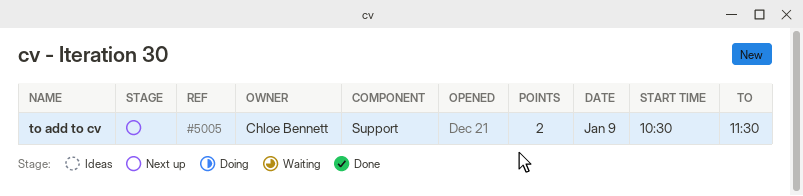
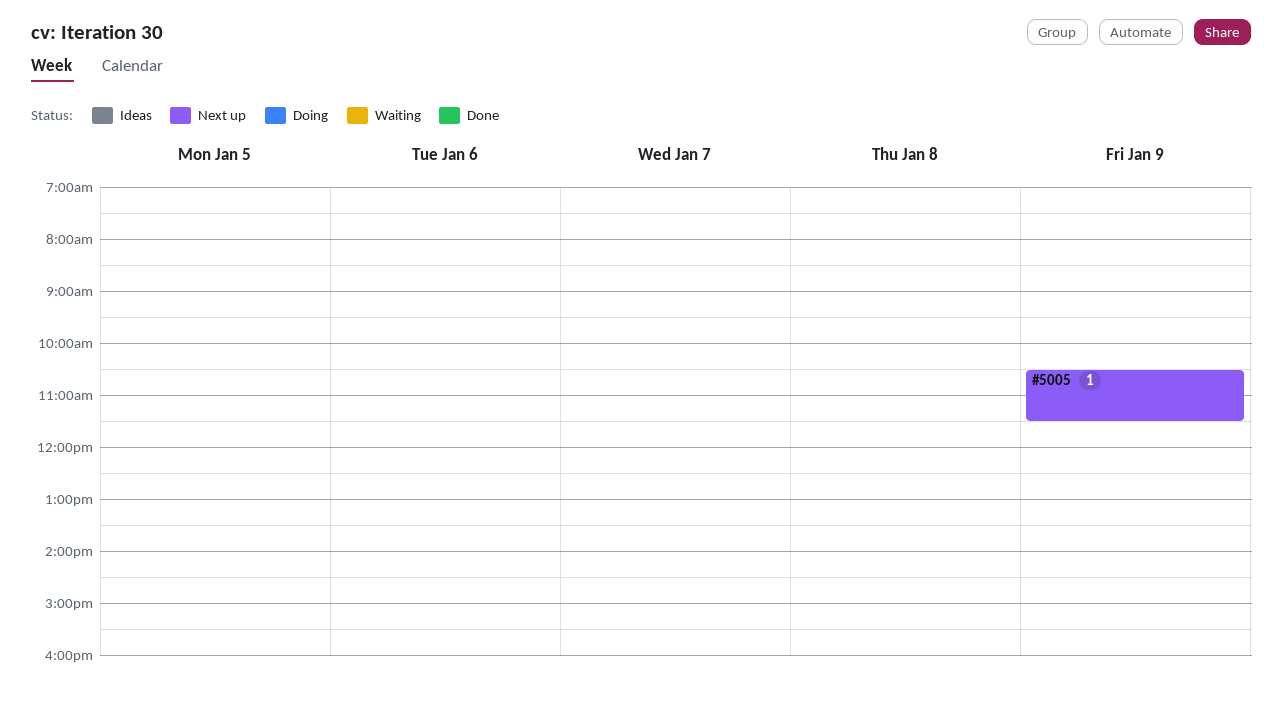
#5005, estimate: 2 -> 1

